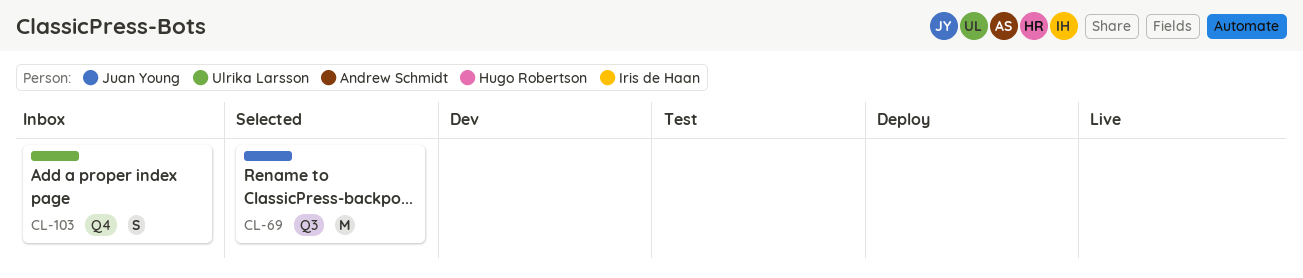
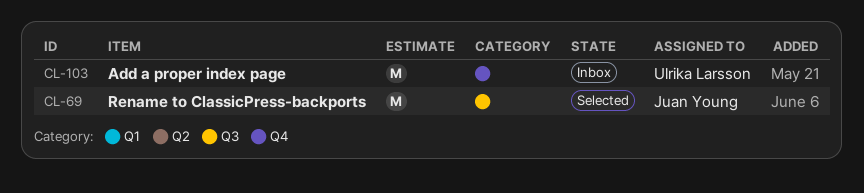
CL-103, estimate: S -> M

